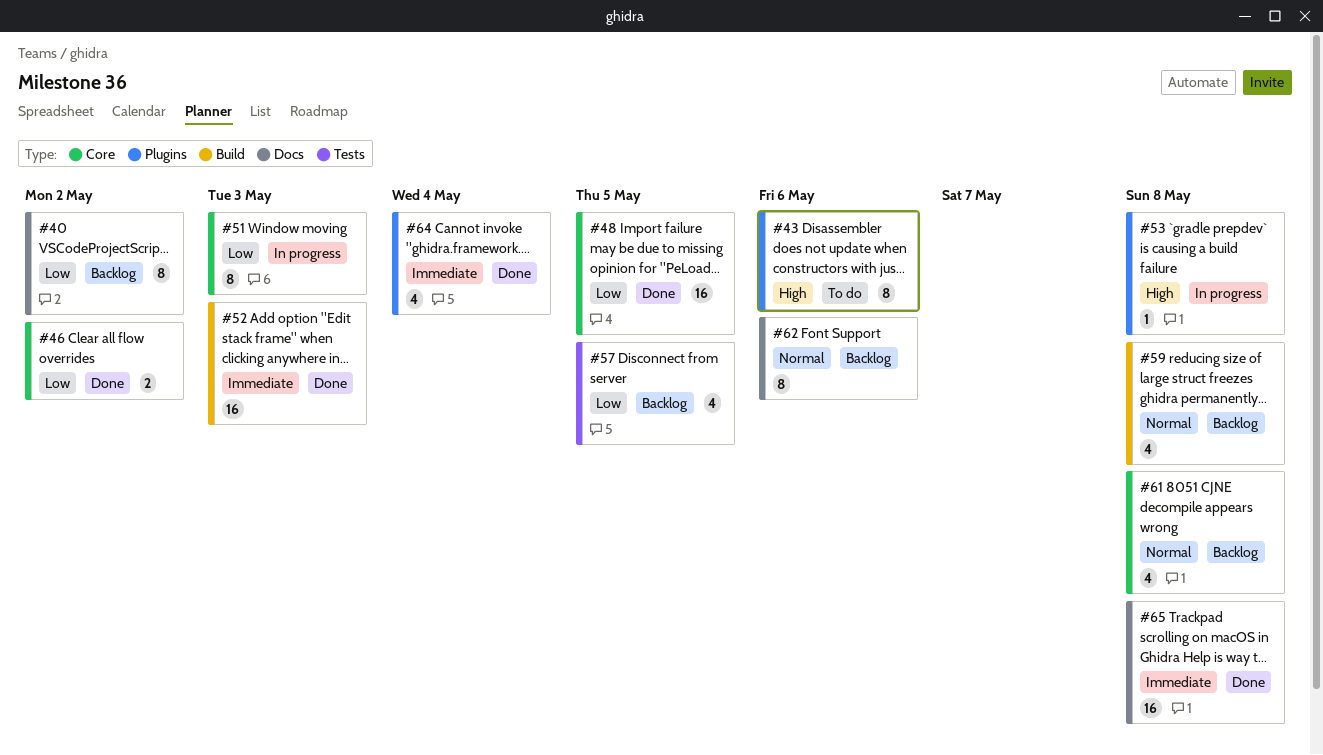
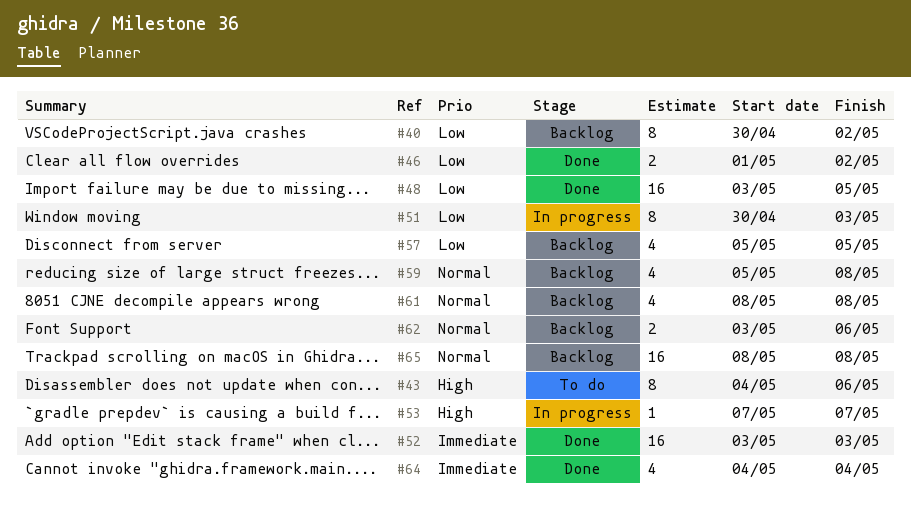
#53, due: May 8 -> May 7
#62, estimate: 8 -> 2
#65, status: Done -> Backlog
#65, priority: Immediate -> Normal

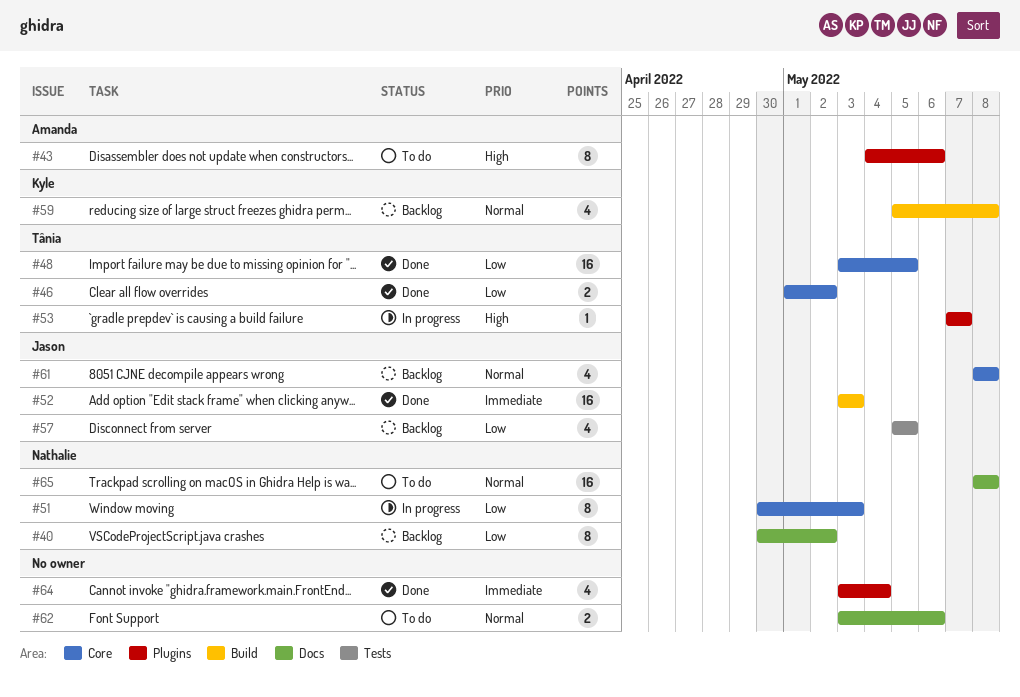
#62, status: Backlog -> To do
#64, start: May 4 -> May 3
#65, status: Backlog -> To do

